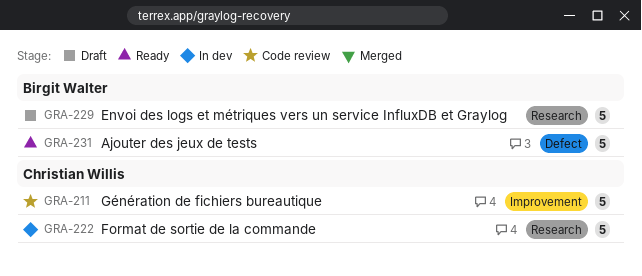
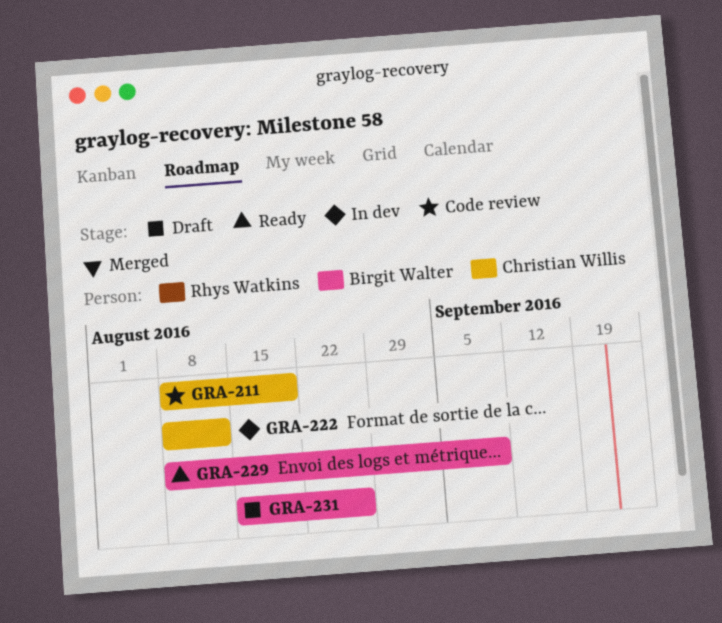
GRA-229, status: Draft -> Ready
GRA-231, status: Ready -> Draft

